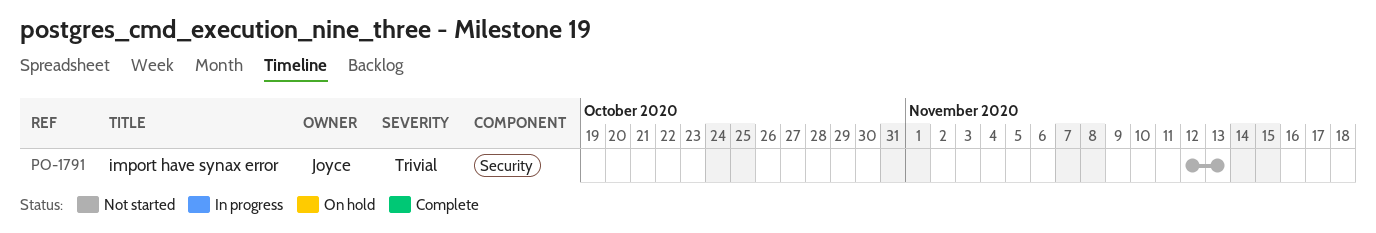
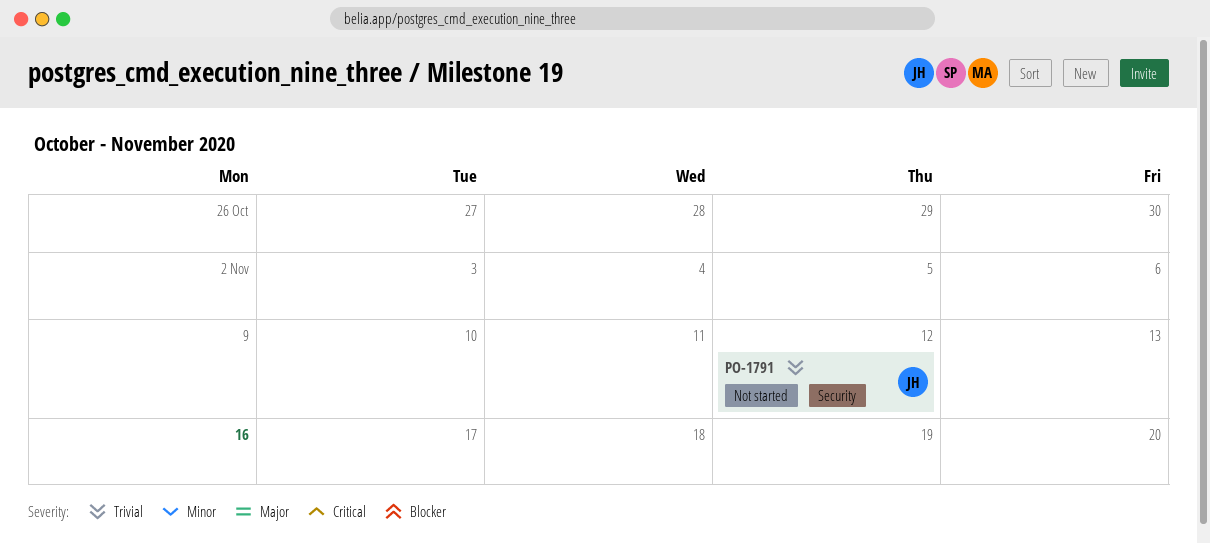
PO-1791, due: Nov 13 -> Nov 12

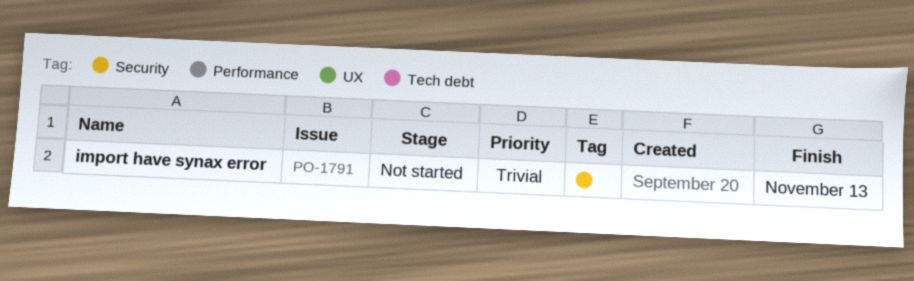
PO-1791, due: Nov 12 -> Nov 13

